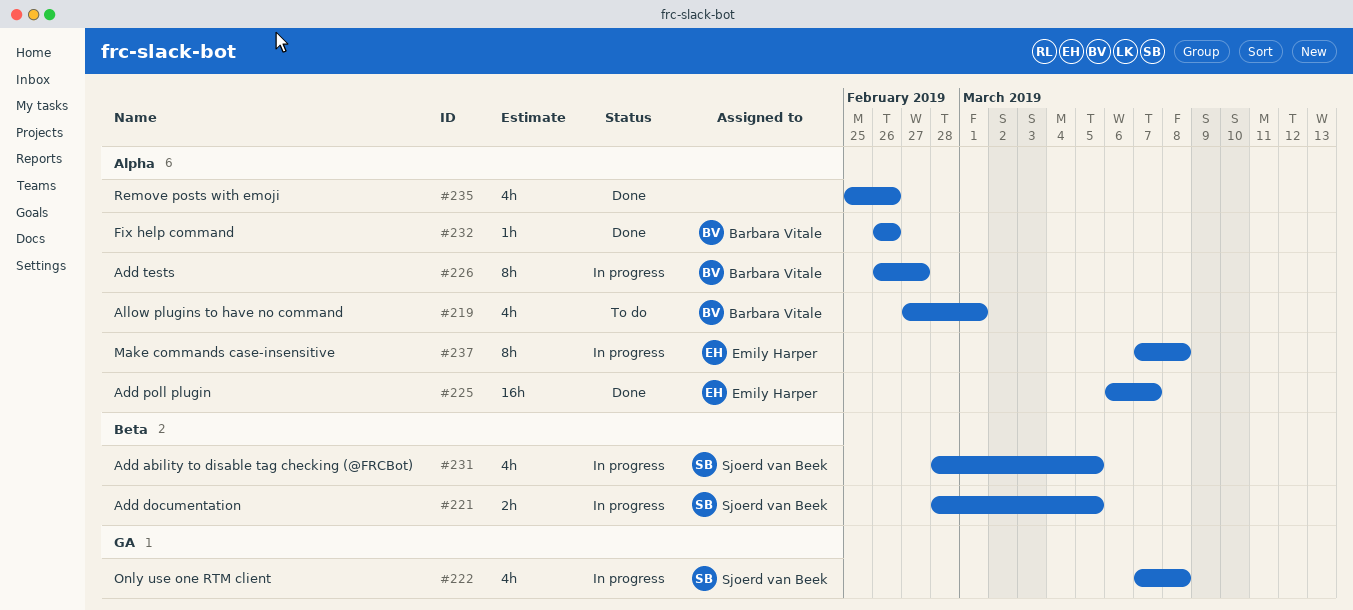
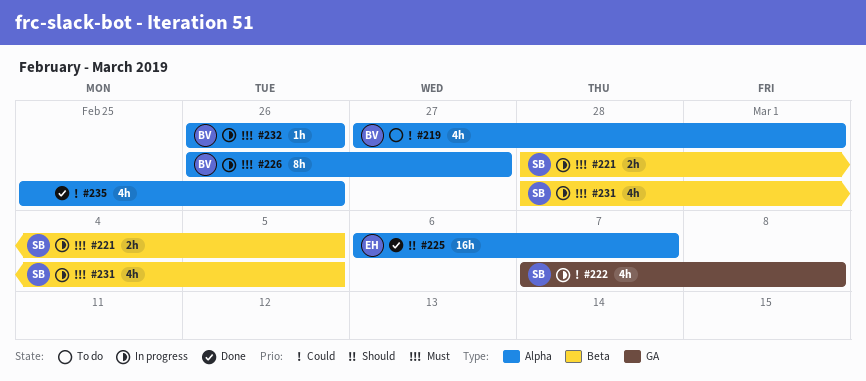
#232, status: Done -> In progress
#237: present -> none

